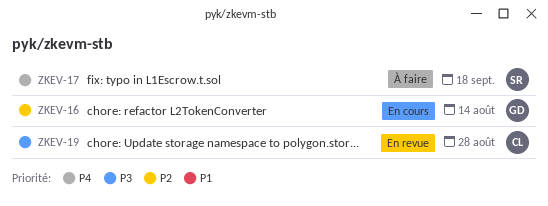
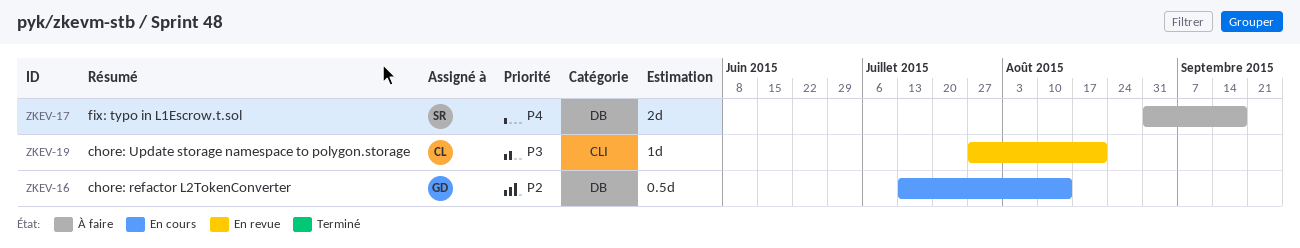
ZKEV-19, due: Aug 28 -> Aug 21

